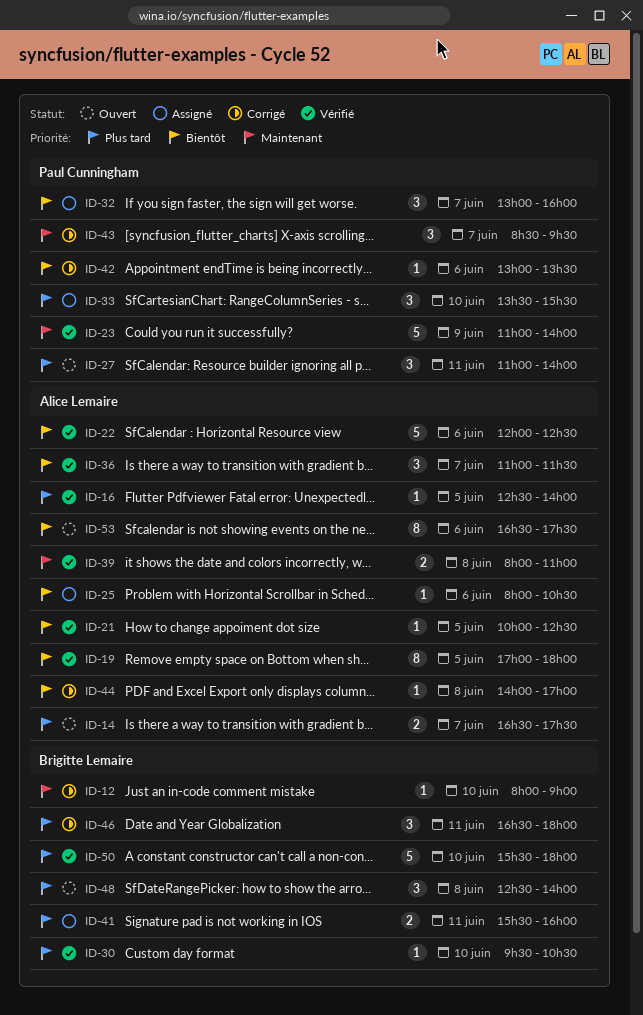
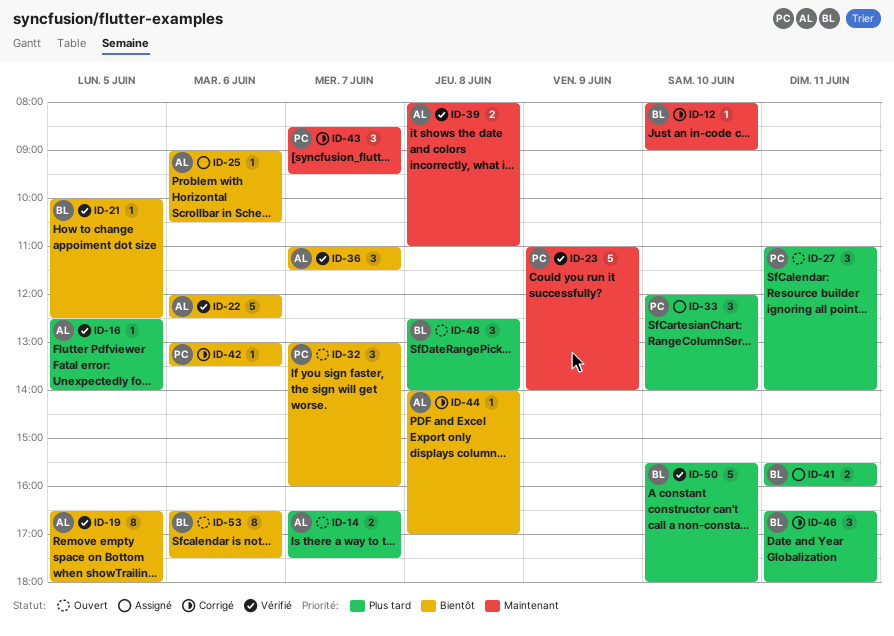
ID-19, begins: 17:00 -> 16:30
ID-21, owner: Alice Lemaire -> Brigitte Lemaire
ID-25, begins: 08:00 -> 09:00
ID-30: present -> none
ID-32, status: Assigné -> Ouvert
ID-33, begins: 13:30 -> 12:00
ID-33, ends: 15:30 -> 14:00
ID-53, owner: Alice Lemaire -> Brigitte Lemaire

